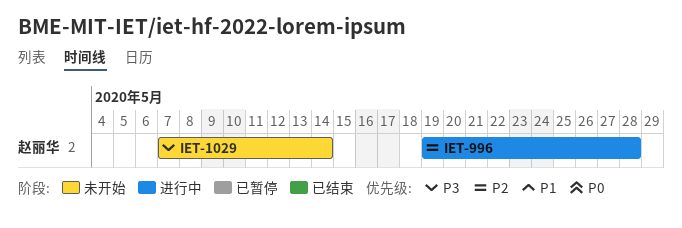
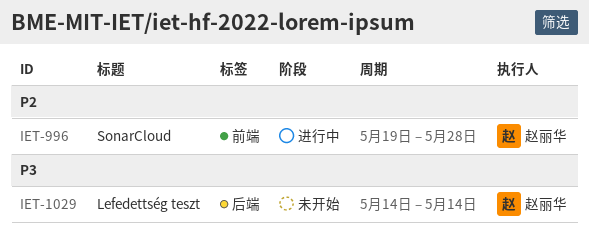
IET-1029, start: May 7 -> May 14

